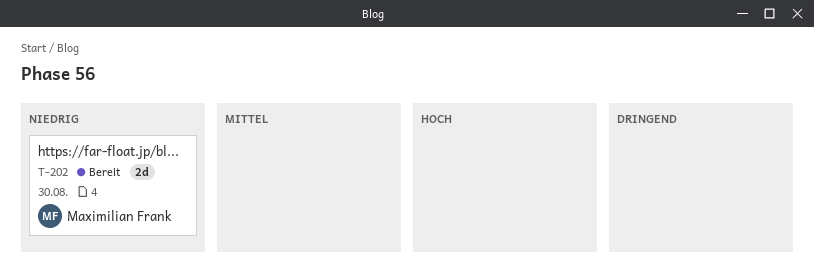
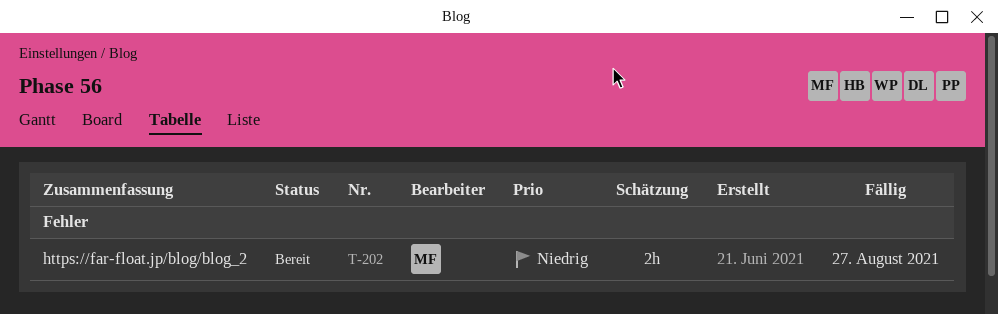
T-202, estimate: 2d -> 2h
T-202, due: Aug 30 -> Aug 27

